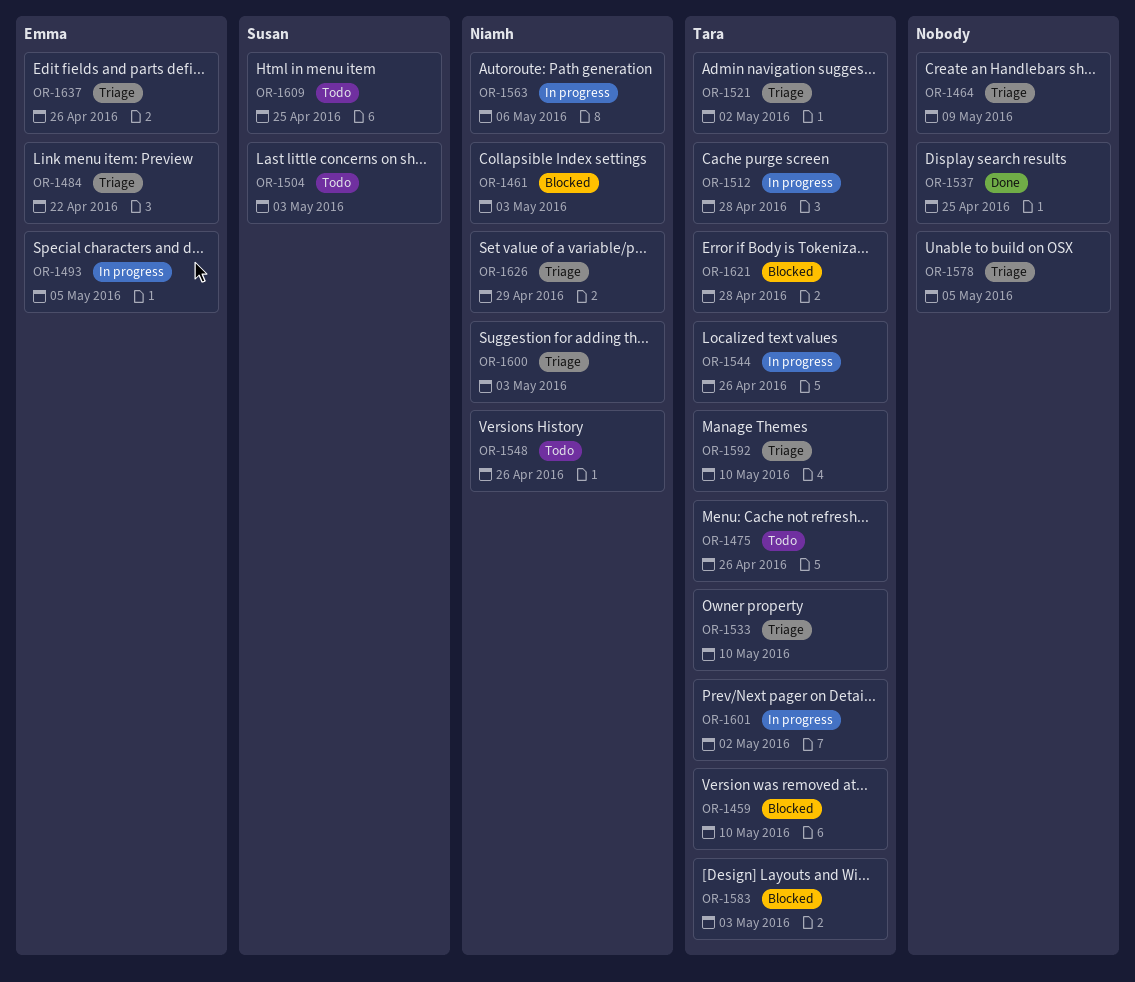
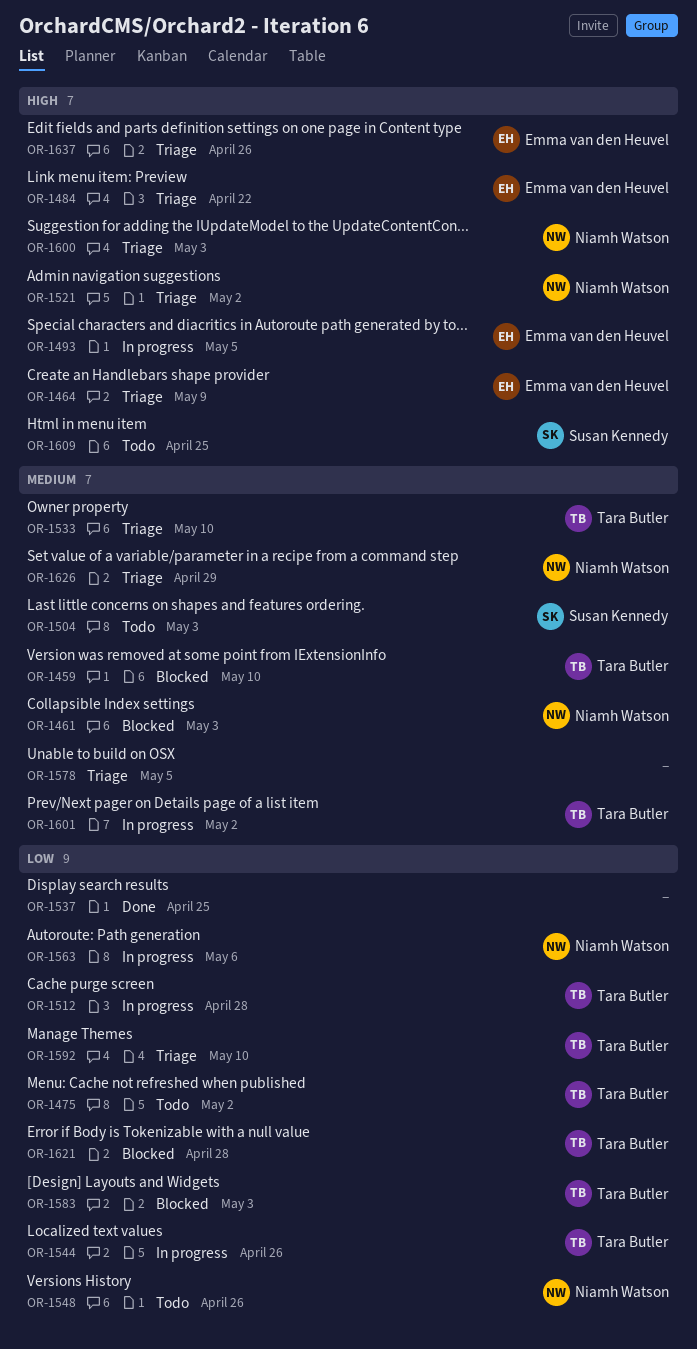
OR-1464, owner: none -> Emma van den Heuvel
OR-1475, due: Apr 26 -> May 2
OR-1521, owner: Tara Butler -> Niamh Watson

